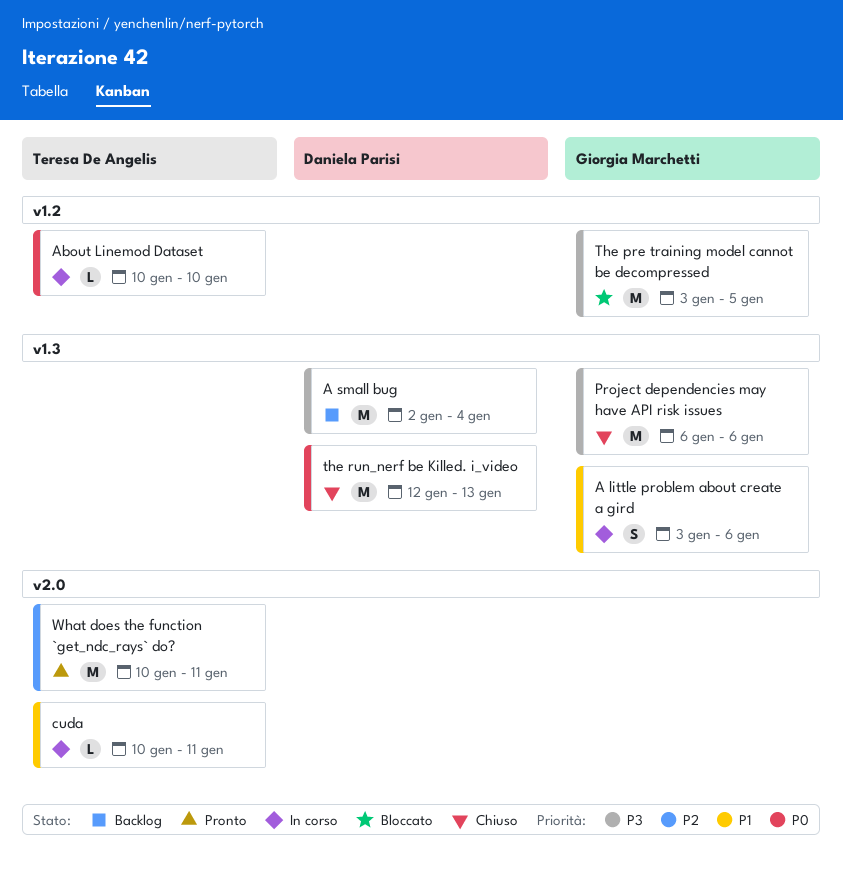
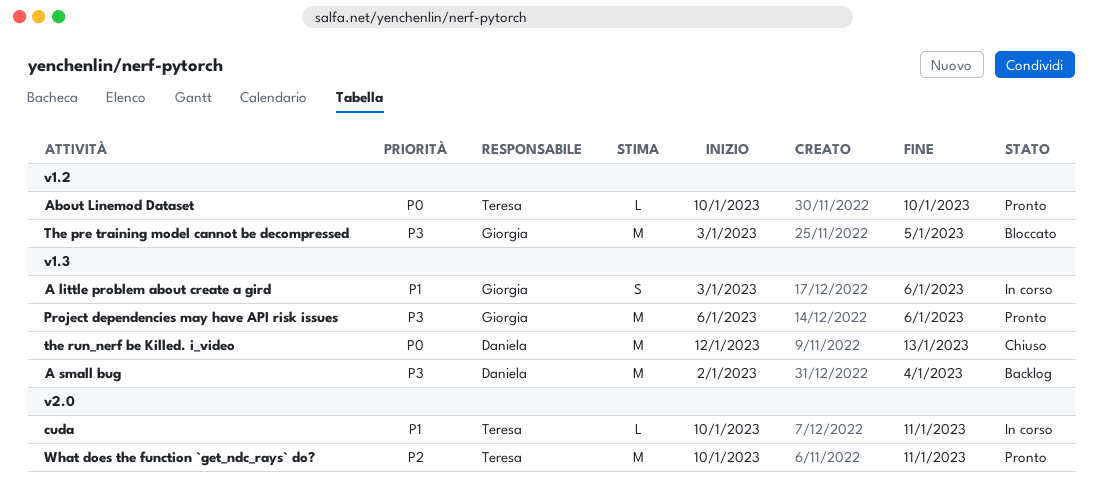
About Linemod Dataset, status: In corso -> Pronto
Project dependencies may have API risk issues, status: Chiuso -> Pronto

